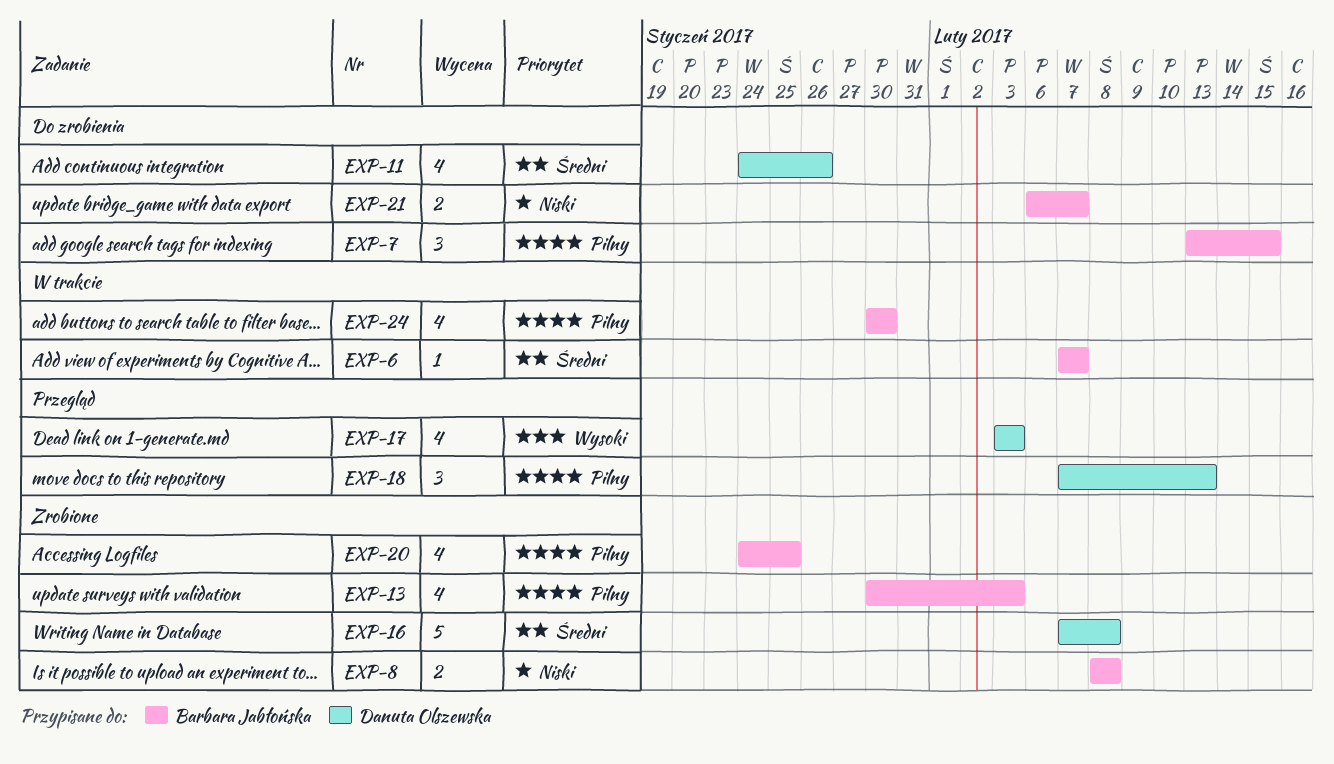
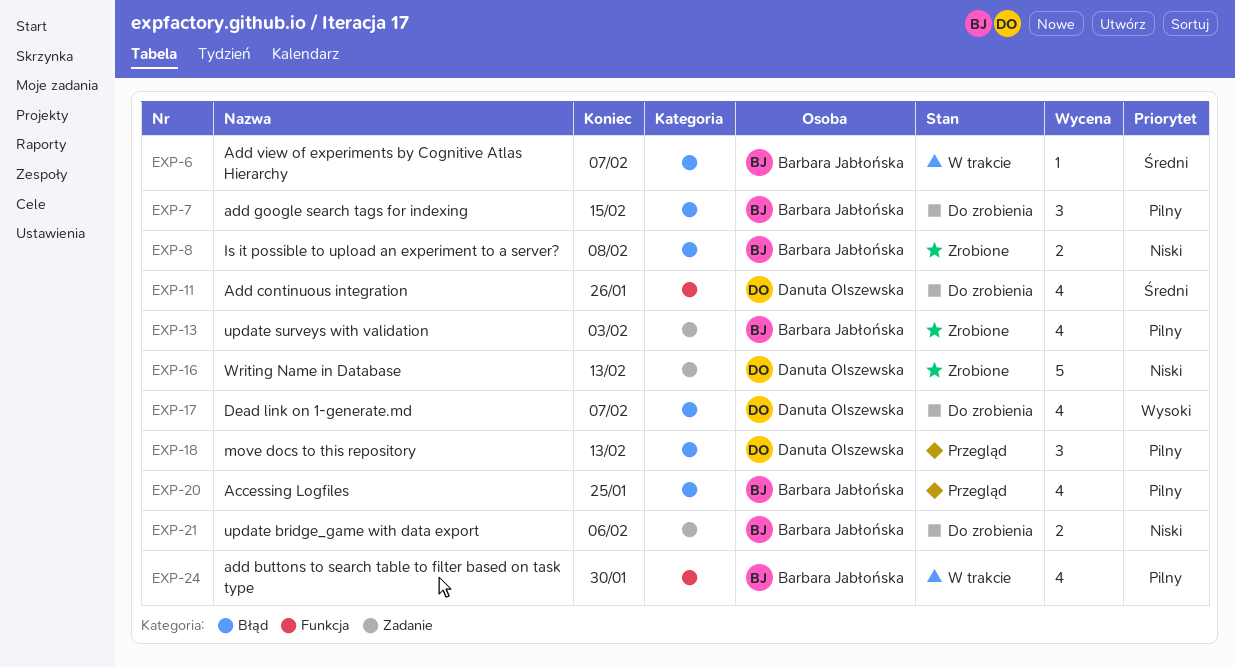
EXP-16, priority: Średni -> Niski
EXP-16, due: Feb 8 -> Feb 13
EXP-17, status: Przegląd -> Do zrobienia
EXP-17, due: Feb 3 -> Feb 7
EXP-20, status: Zrobione -> Przegląd
EXP-21, due: Feb 7 -> Feb 6

